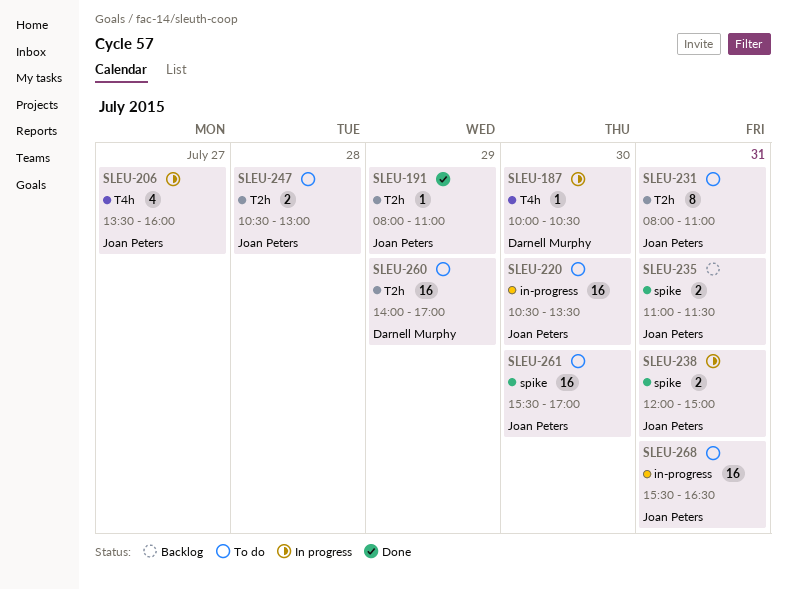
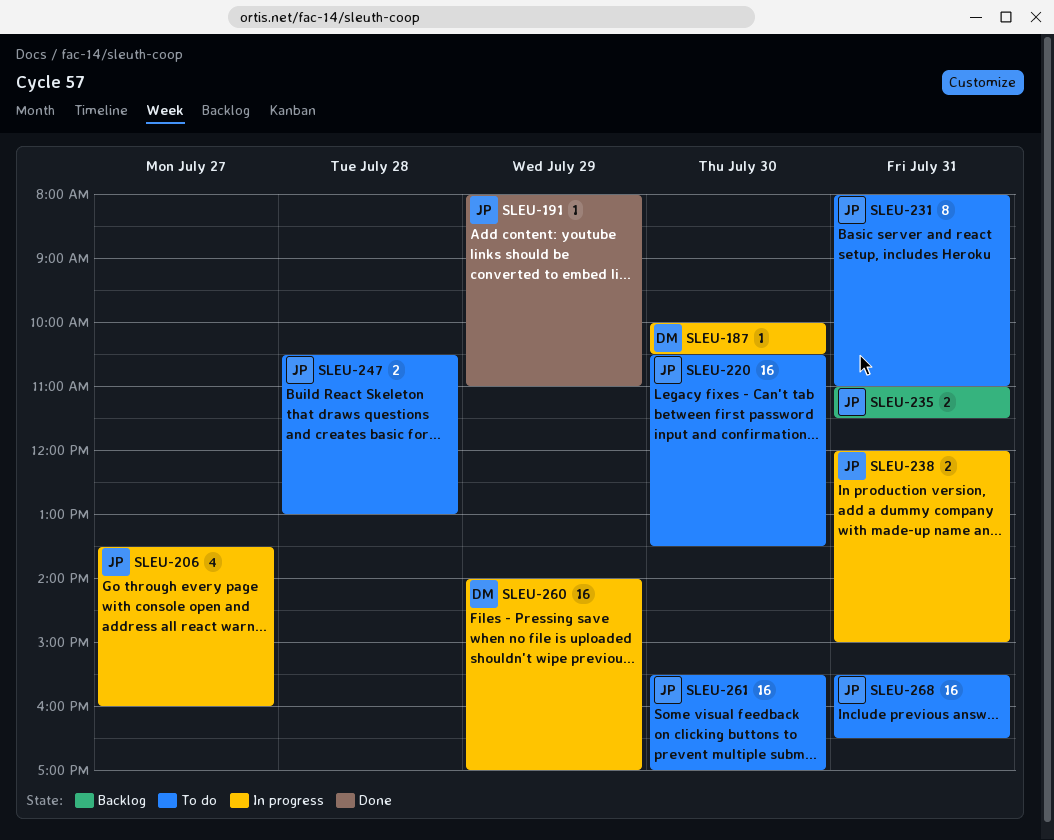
SLEU-260, status: To do -> In progress

